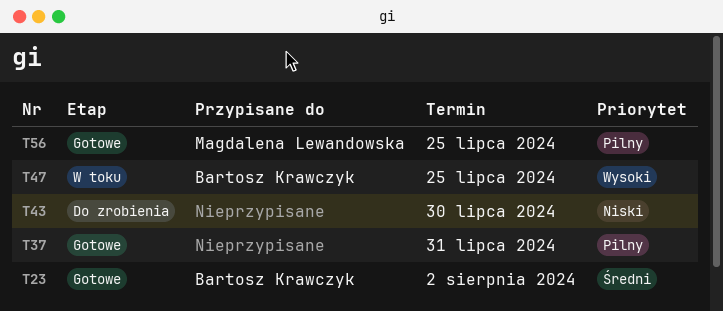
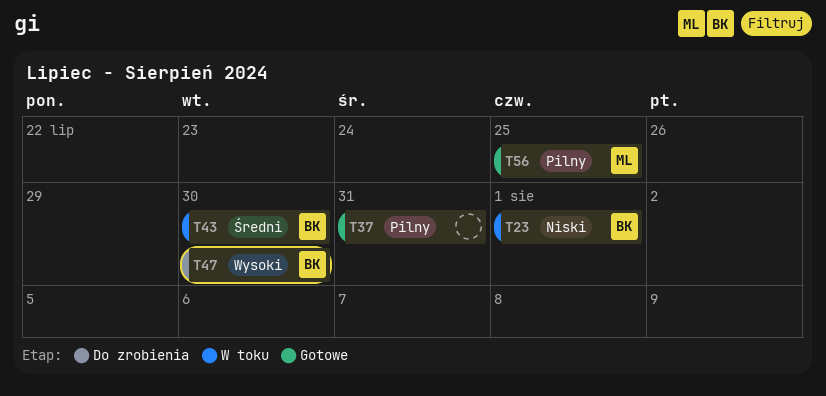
T23, status: Gotowe -> W toku
T23, priority: Średni -> Niski
T23, due: Aug 2 -> Aug 1
T43, status: Do zrobienia -> W toku
T43, owner: none -> Bartosz Krawczyk
T43, priority: Niski -> Średni
T47, status: W toku -> Do zrobienia
T47, due: Jul 25 -> Jul 30

